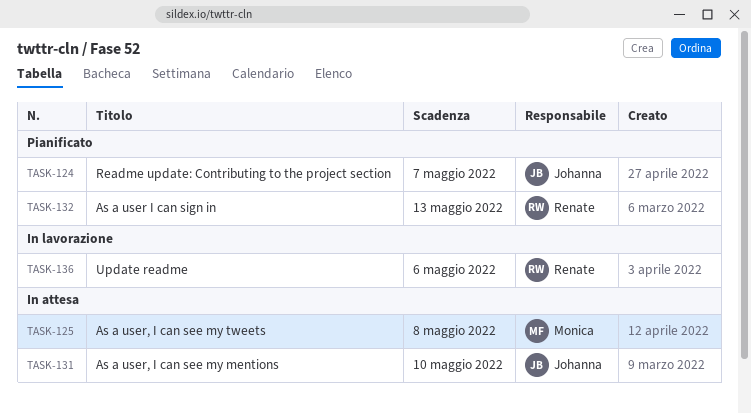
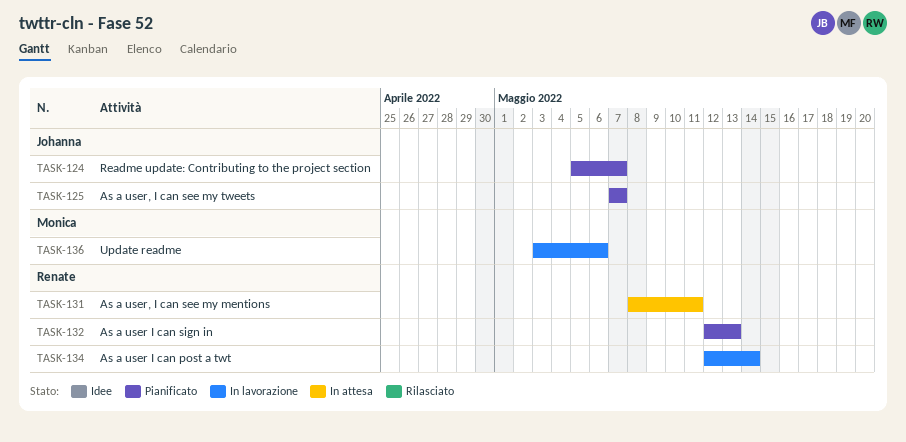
TASK-125, status: In attesa -> Pianificato
TASK-125, owner: Monica -> Johanna
TASK-125, due: May 8 -> May 7
TASK-131, owner: Johanna -> Renate
TASK-131, due: May 10 -> May 11
TASK-134: none -> present
TASK-136, owner: Renate -> Monica

